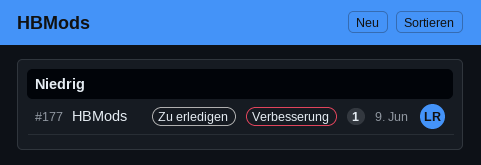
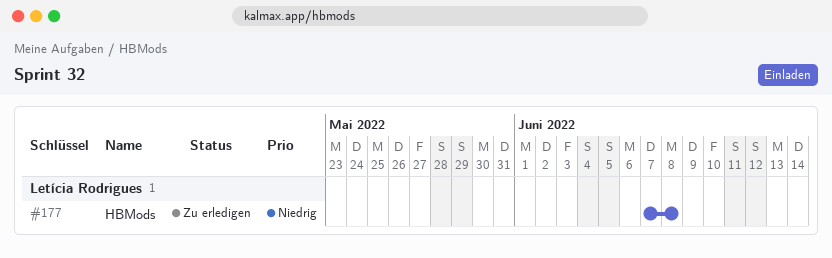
#177, due: Jun 9 -> Jun 8

